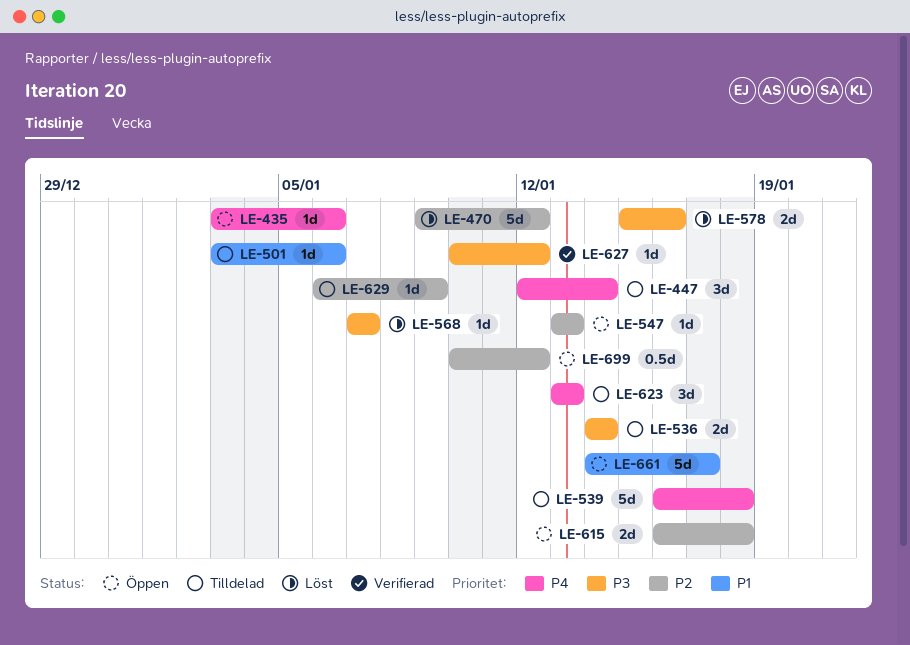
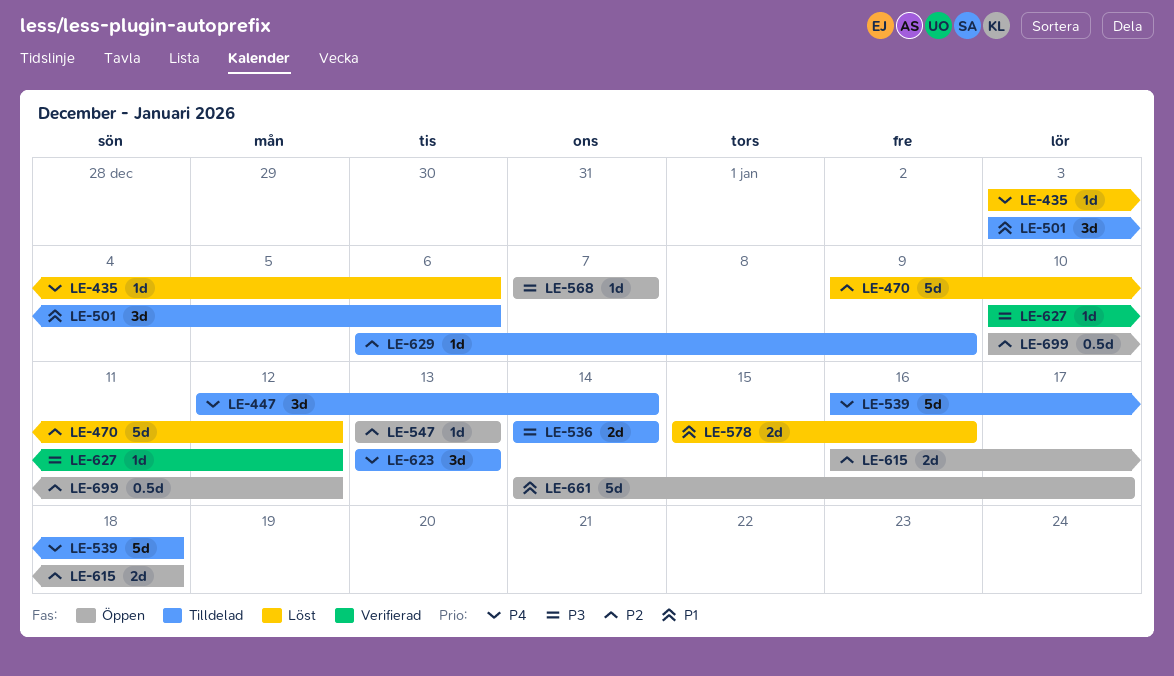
LE-435, status: Öppen -> Löst
LE-501, estimate: 1d -> 3d
LE-568, status: Löst -> Öppen
LE-578, priority: P3 -> P1

